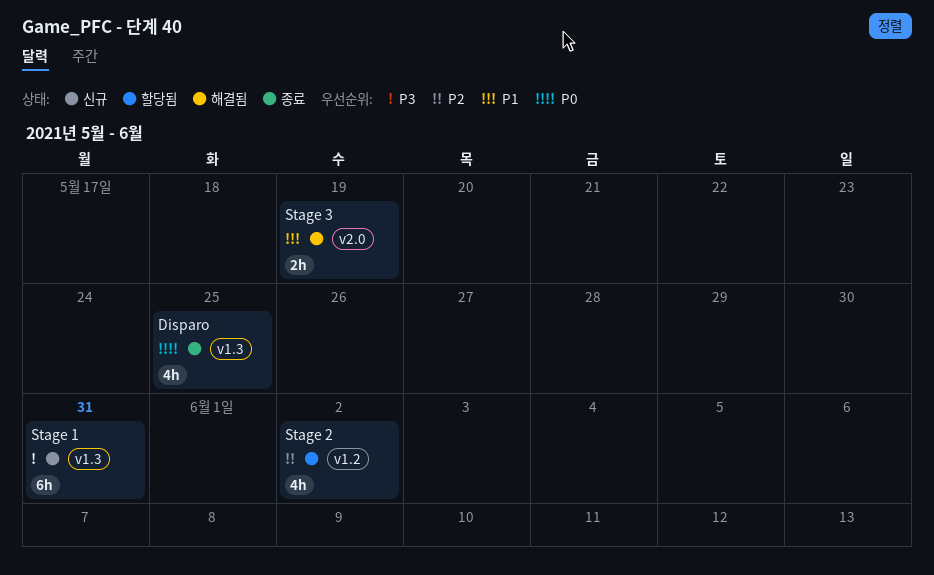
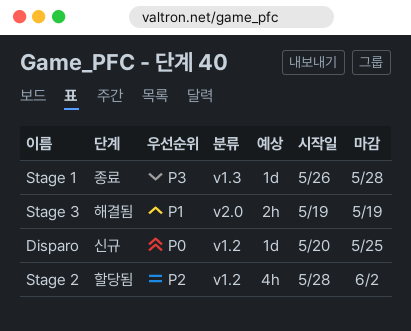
Disparo, status: 종료 -> 신규
Disparo, label: v1.3 -> v1.2
Disparo, estimate: 4h -> 1d
Stage 1, status: 신규 -> 종료
Stage 1, estimate: 6h -> 1d
Stage 1, due: May 31 -> May 28

